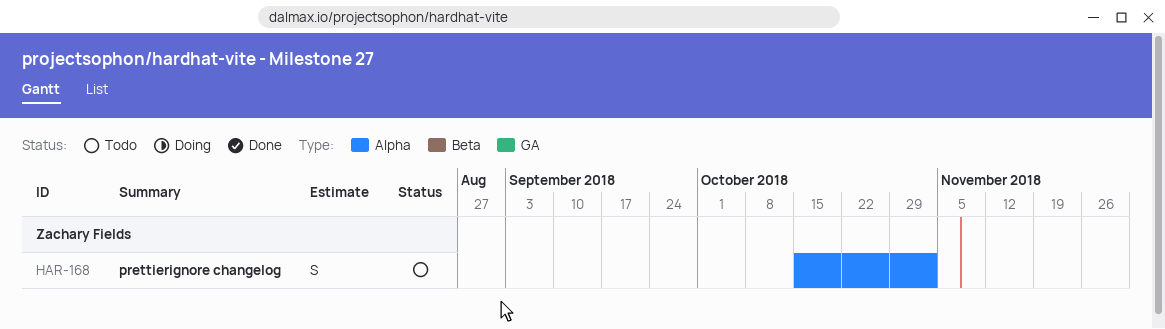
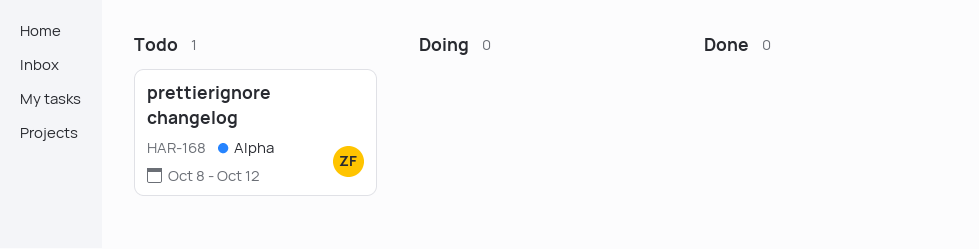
HAR-168, start: Oct 15 -> Oct 8
HAR-168, due: Nov 2 -> Oct 12

